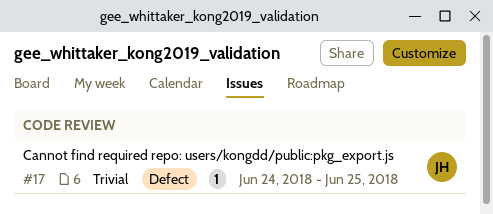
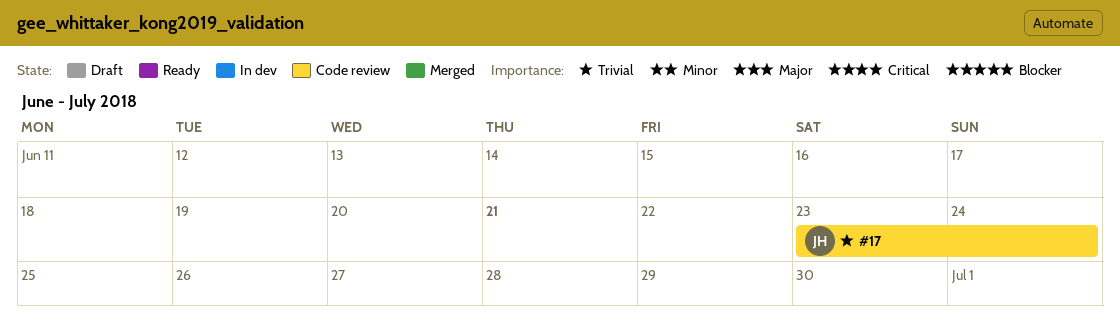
#17, start: Jun 24 -> Jun 23
#17, due: Jun 25 -> Jun 24

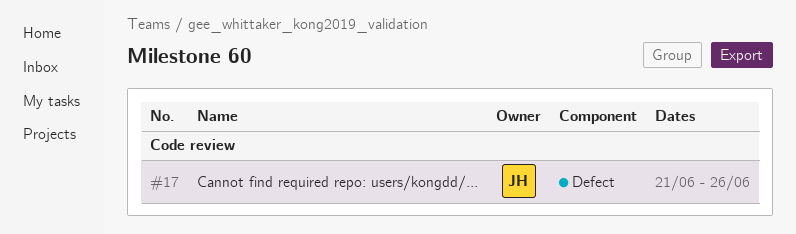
#17, start: Jun 23 -> Jun 21
#17, due: Jun 24 -> Jun 26

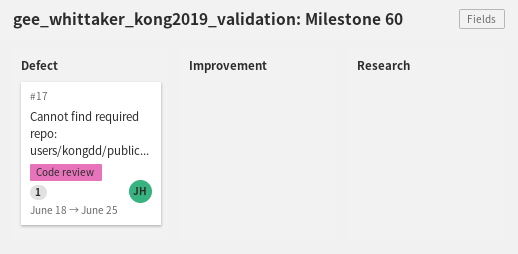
#17, start: Jun 21 -> Jun 18
#17, due: Jun 26 -> Jun 25

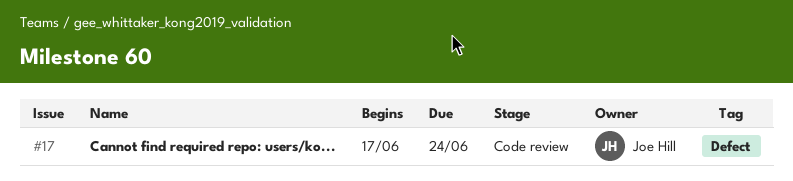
#17, start: Jun 18 -> Jun 17
#17, due: Jun 25 -> Jun 24

